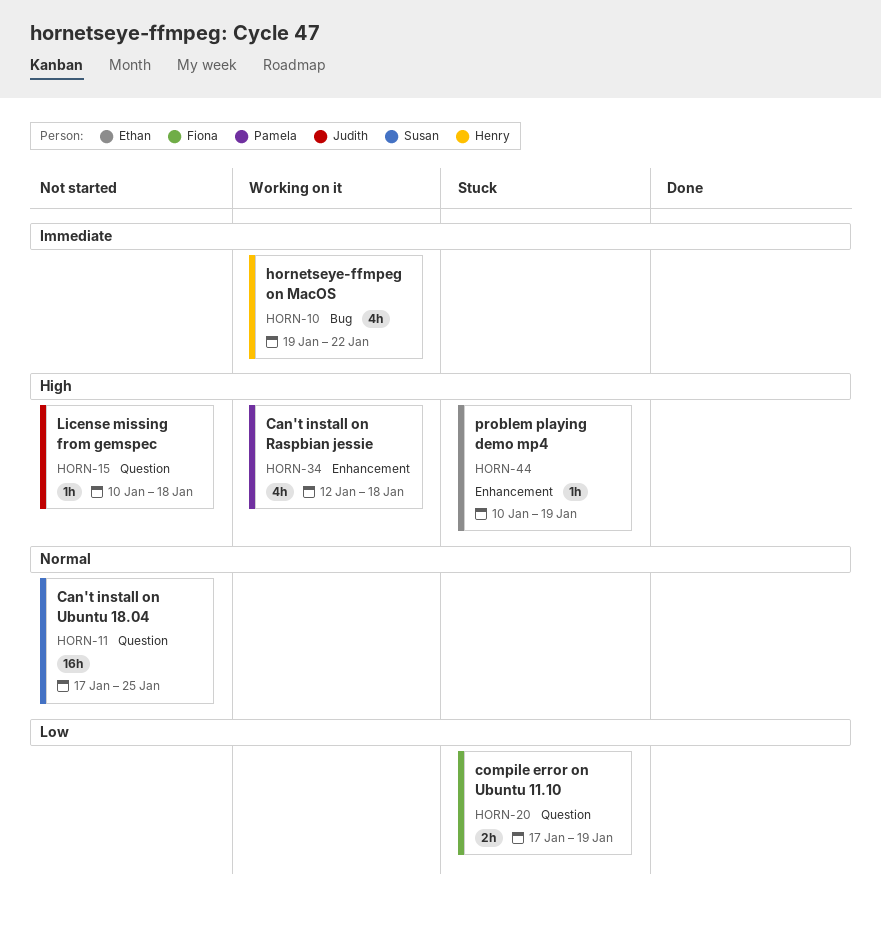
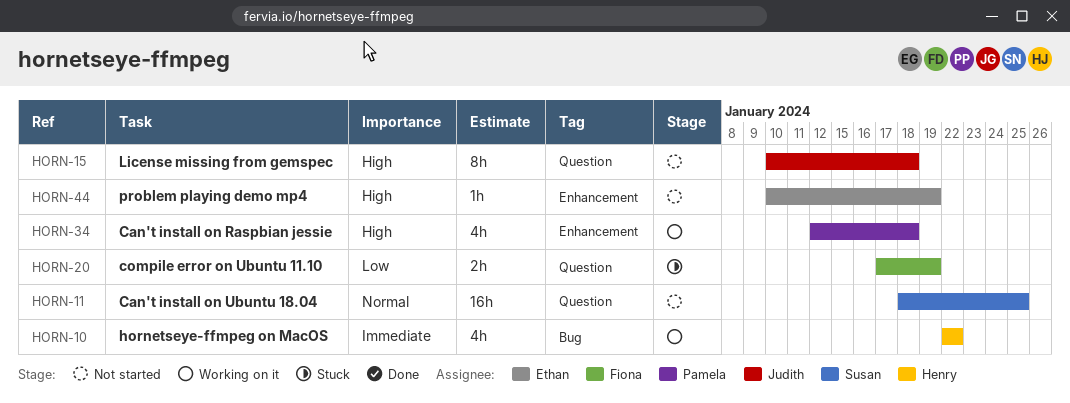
HORN-10, start: Jan 19 -> Jan 22
HORN-11, start: Jan 17 -> Jan 18
HORN-15, estimate: 1h -> 8h
HORN-44, status: Stuck -> Not started

